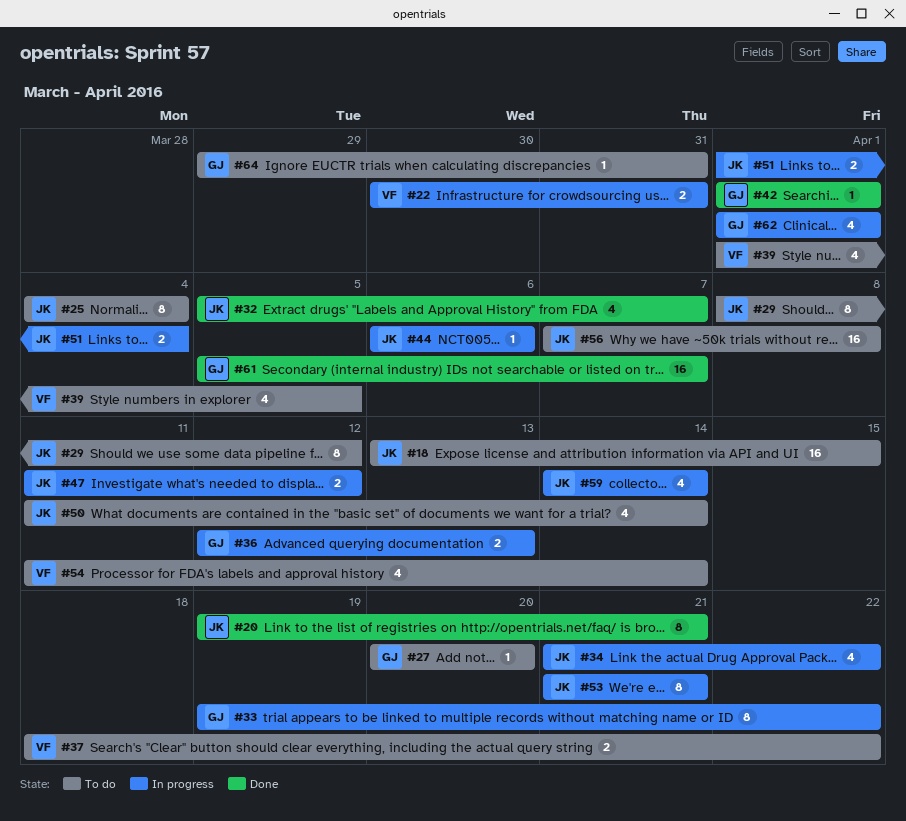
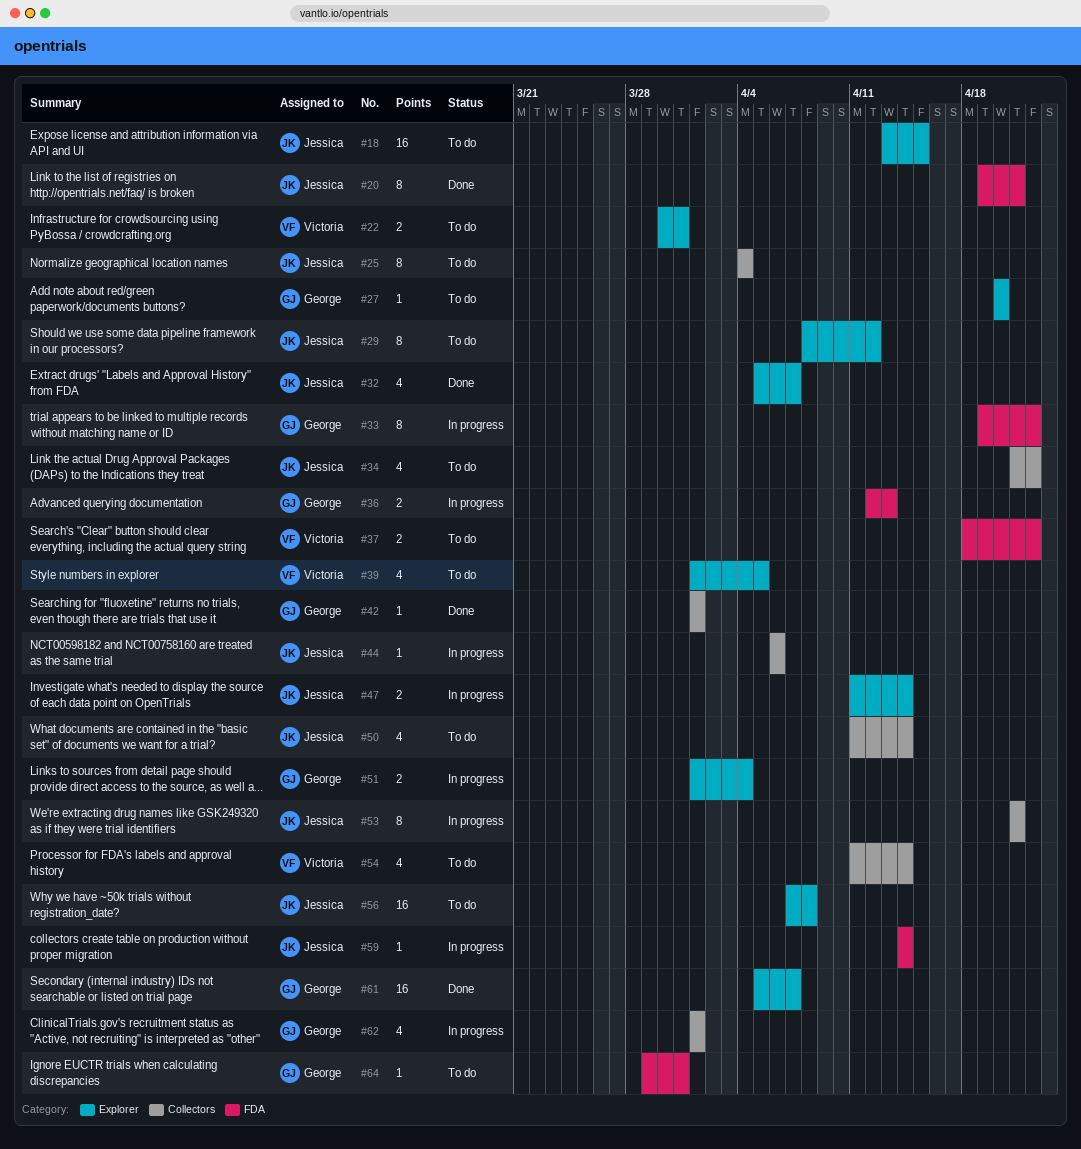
#22, status: In progress -> To do
#34, status: In progress -> To do
#47, due: Apr 12 -> Apr 14
#51, owner: Jessica -> George
#59, estimate: 4 -> 1

